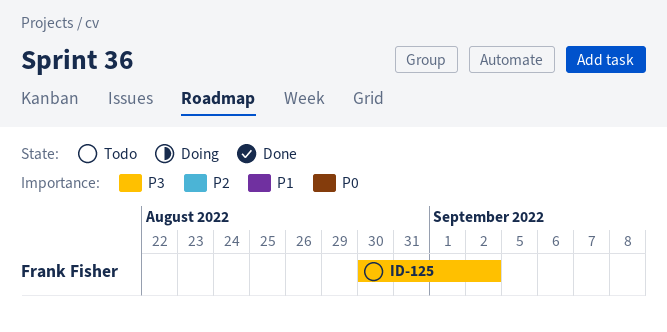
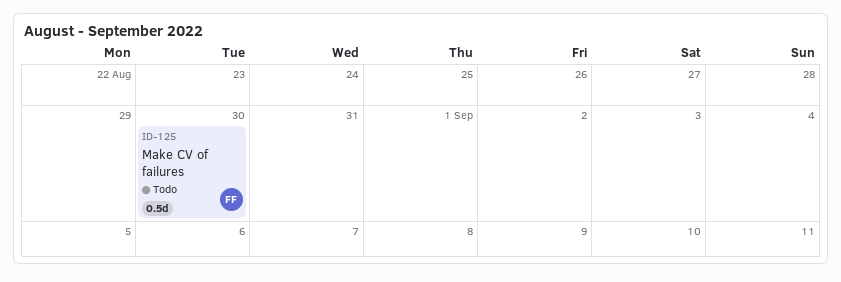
ID-125, due: Sep 2 -> Aug 30

